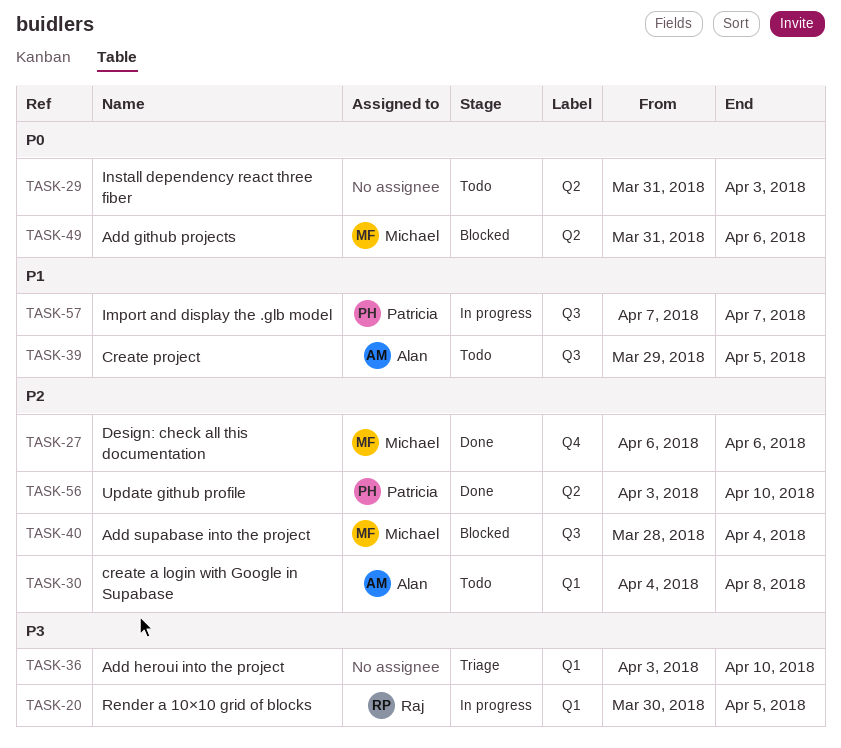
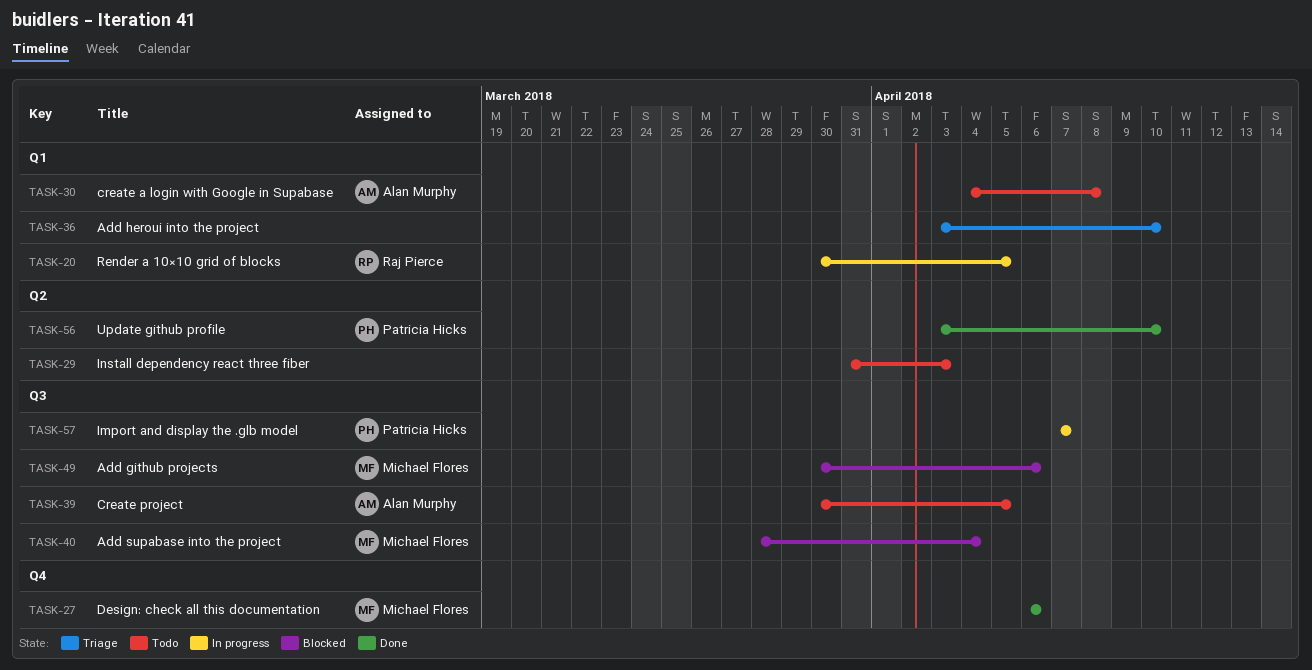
TASK-39, start: Mar 29 -> Mar 30
TASK-49, label: Q2 -> Q3
TASK-49, start: Mar 31 -> Mar 30

